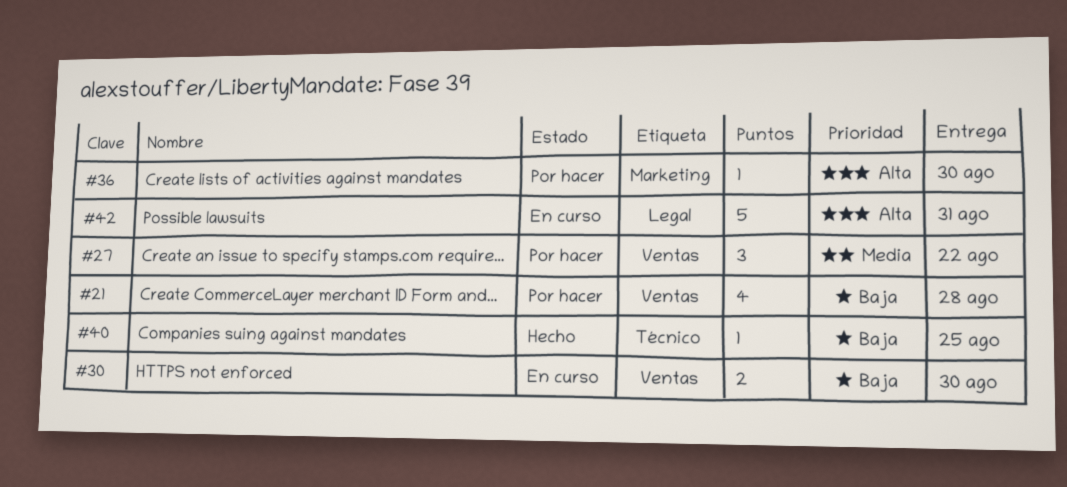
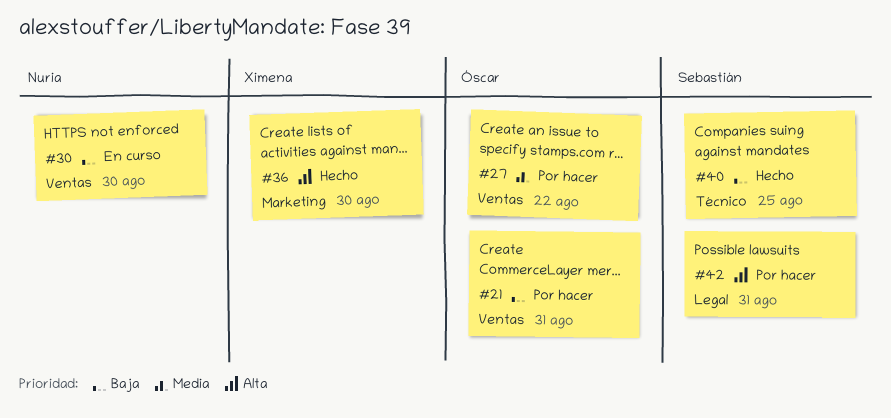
#21, due: Aug 28 -> Aug 31
#36, status: Por hacer -> Hecho
#42, status: En curso -> Por hacer

